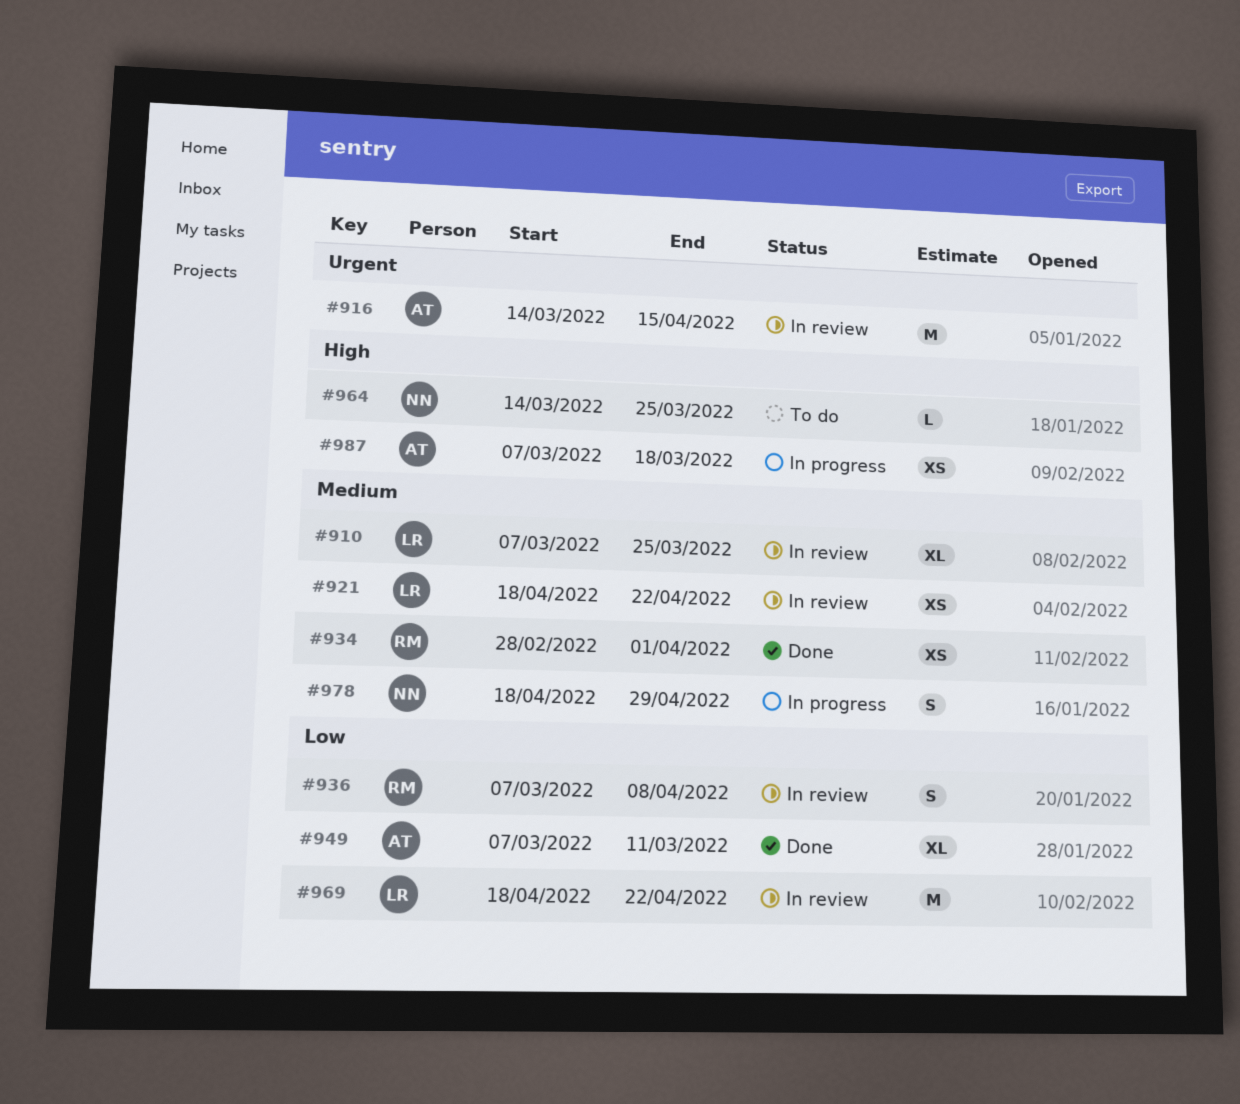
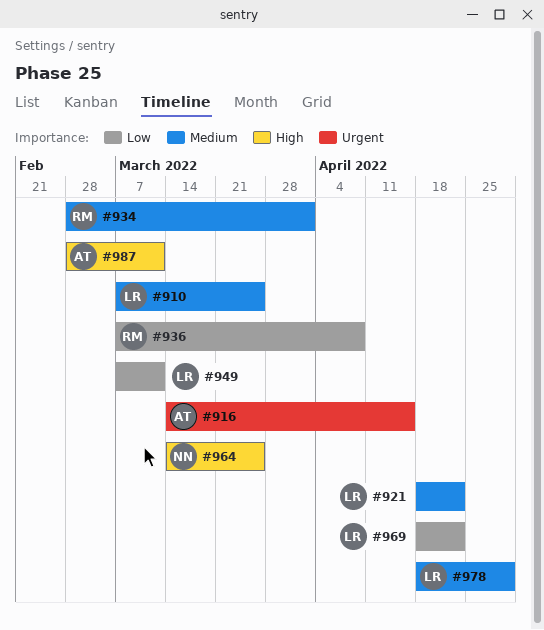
#949, owner: AT -> LR
#978, owner: NN -> LR
#987, start: Mar 7 -> Feb 28
#987, due: Mar 18 -> Mar 11

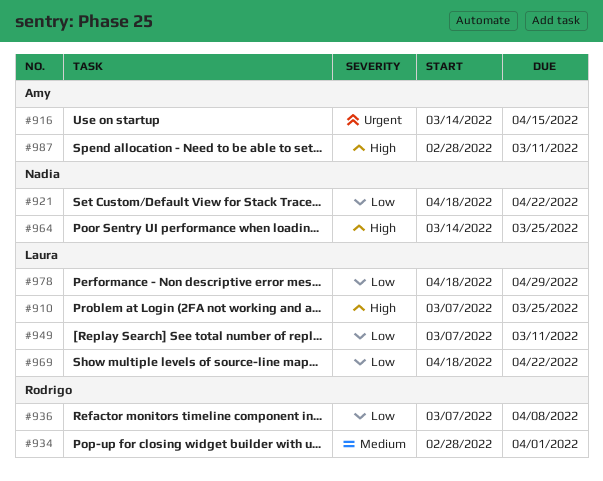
#910, priority: Medium -> High
#921, owner: Laura -> Nadia
#921, priority: Medium -> Low
#978, priority: Medium -> Low

